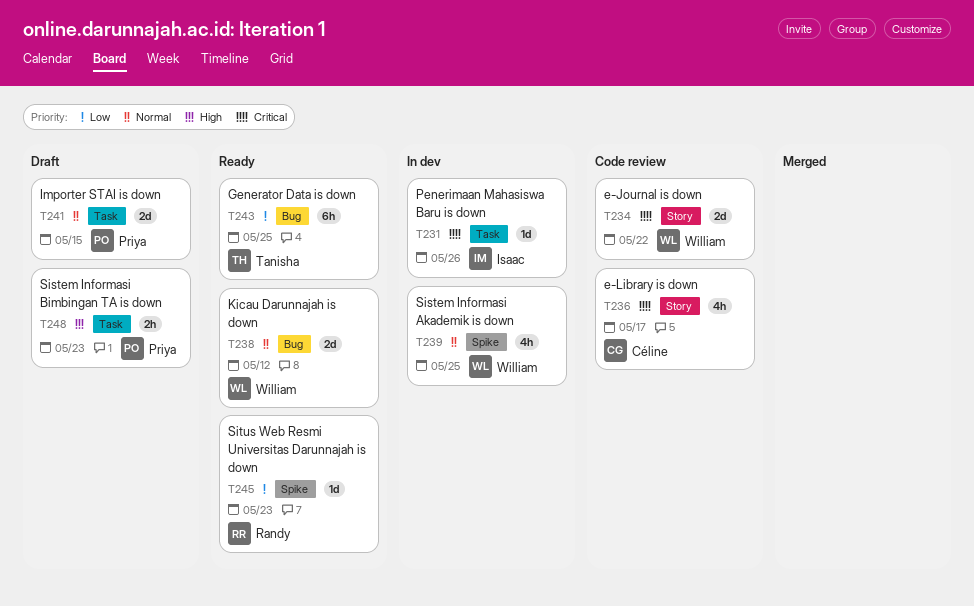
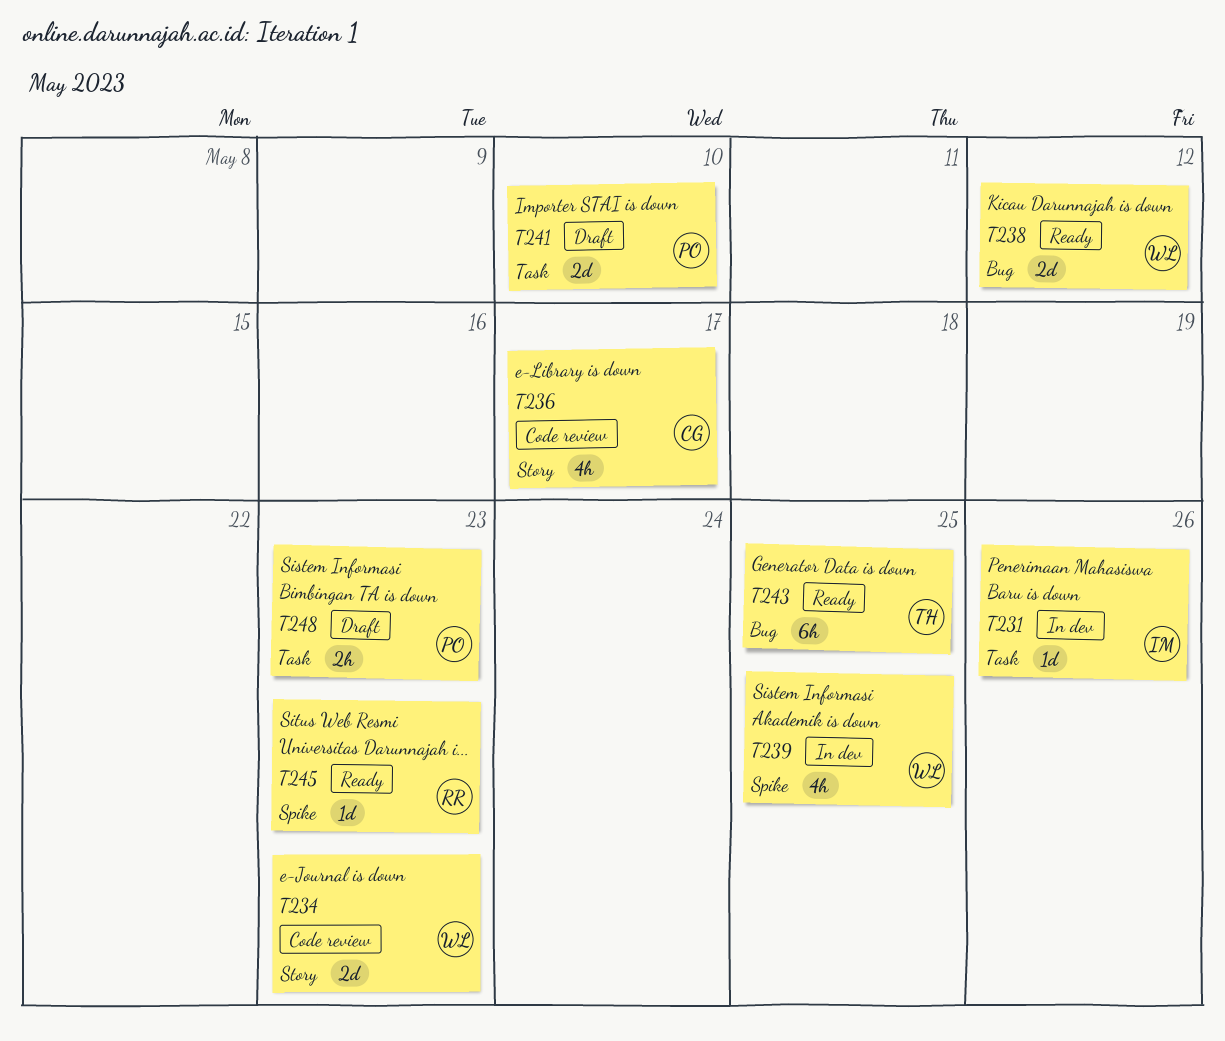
T234, due: May 22 -> May 23
T241, due: May 15 -> May 10

